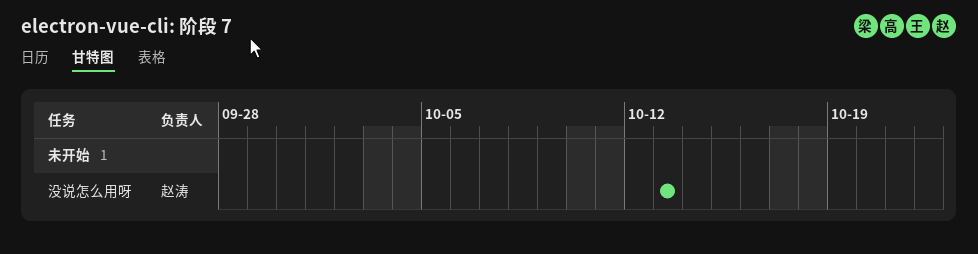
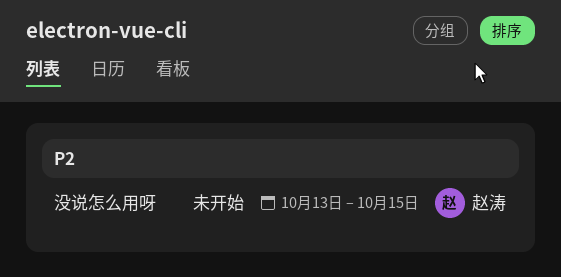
没说怎么用呀, due: Oct 13 -> Oct 15

